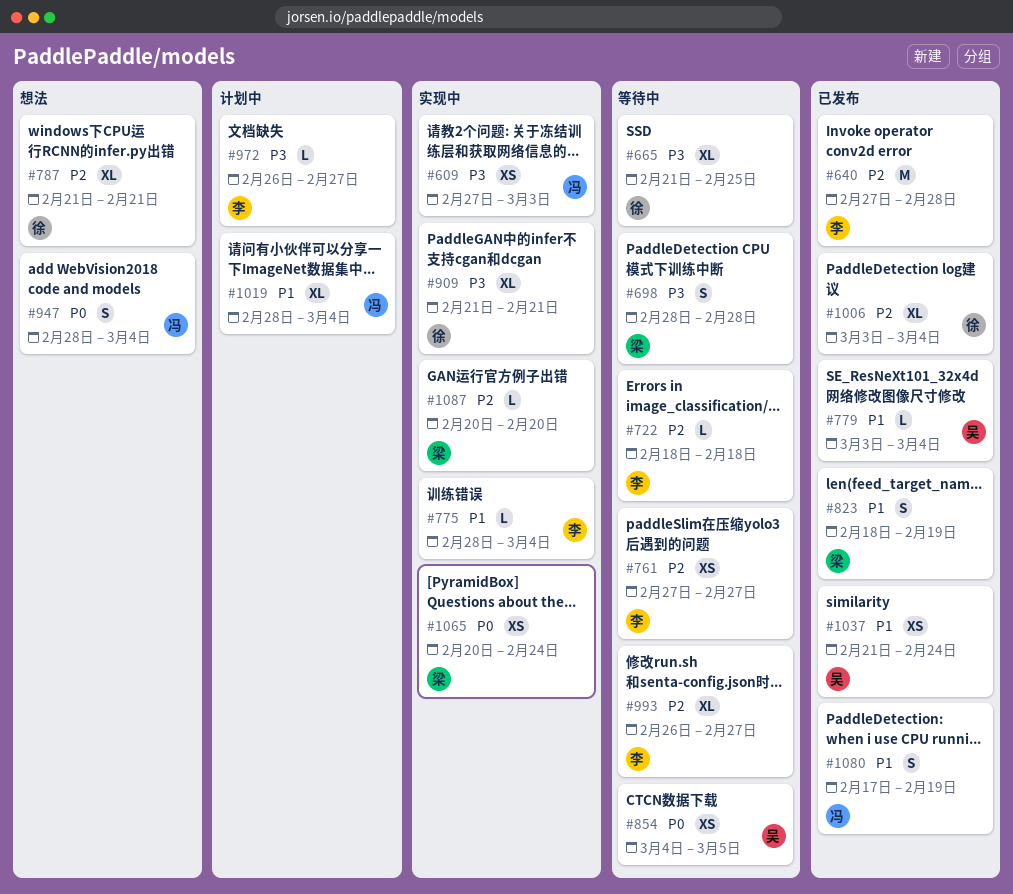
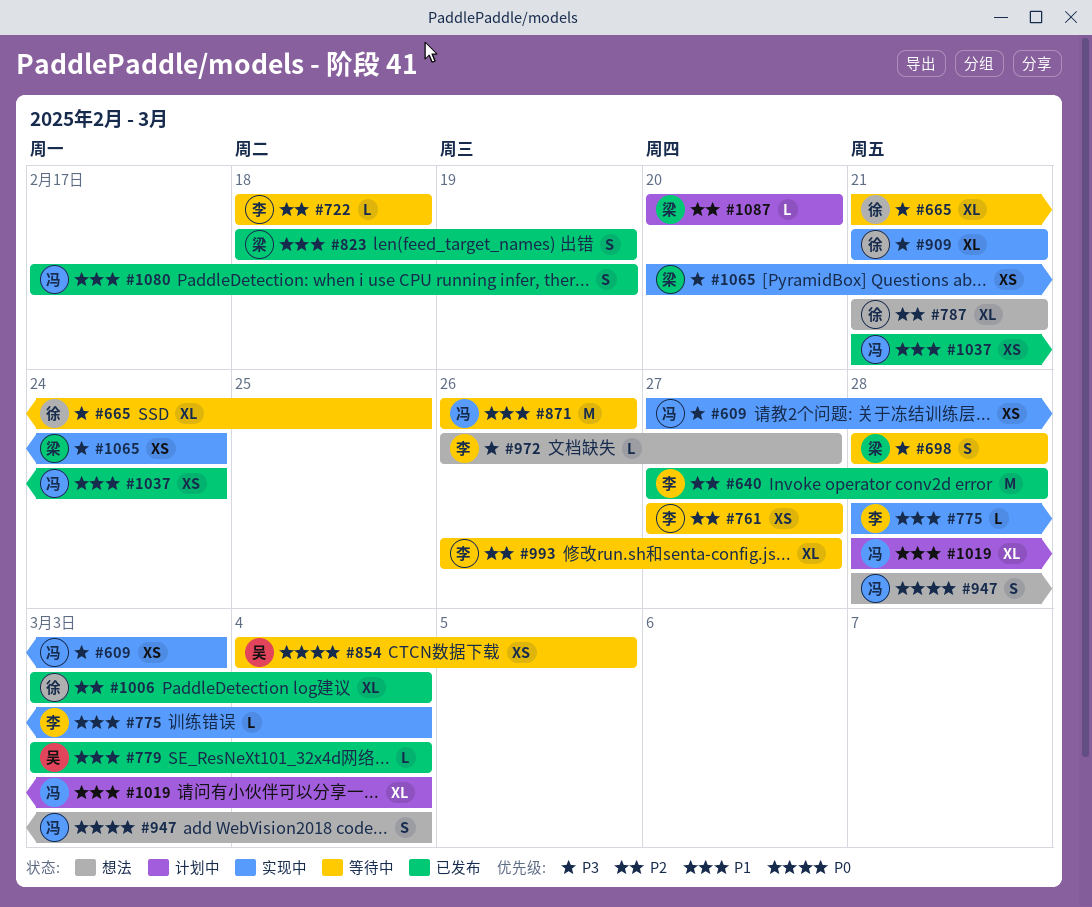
#871: none -> present
#972, status: 计划中 -> 想法
#1037, owner: 吴 -> 冯
#1065, priority: P0 -> P3
#1087, status: 实现中 -> 计划中

